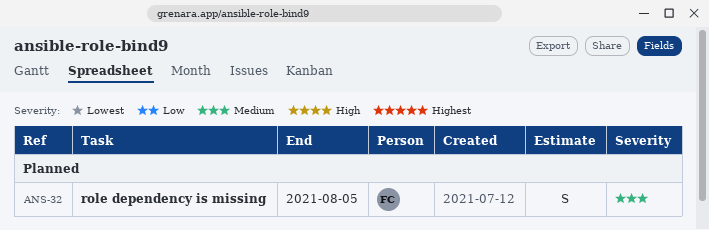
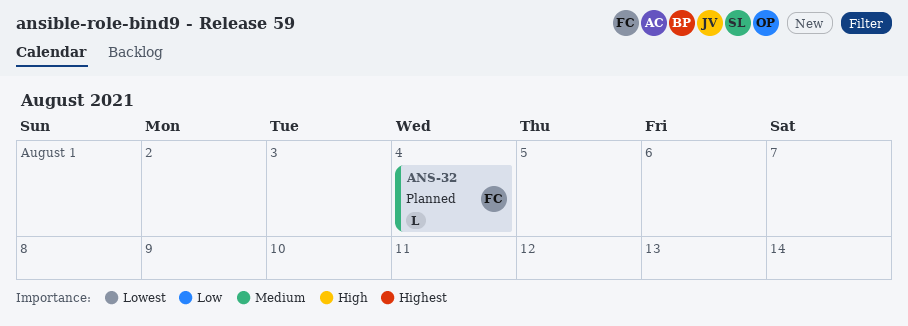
ANS-32, estimate: S -> L
ANS-32, due: Aug 5 -> Aug 4

